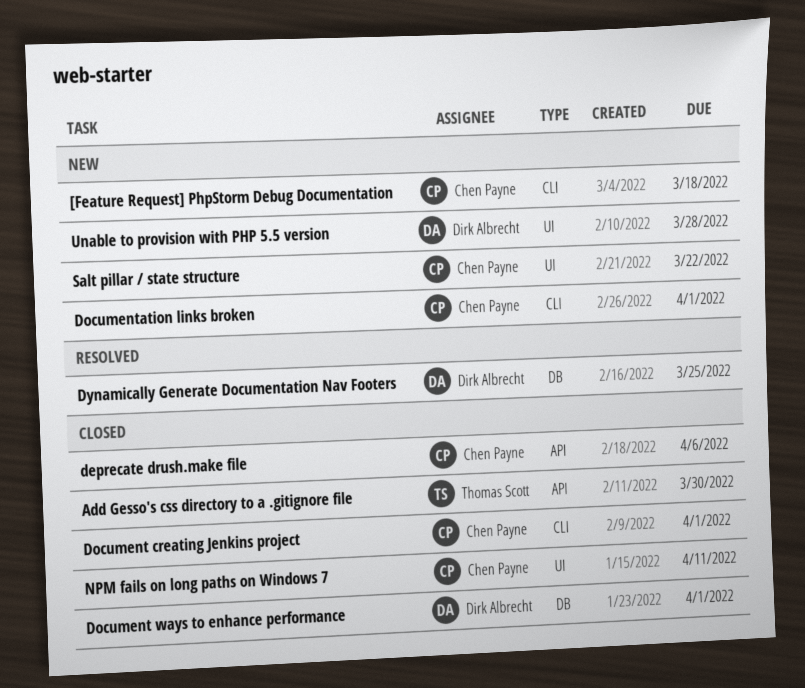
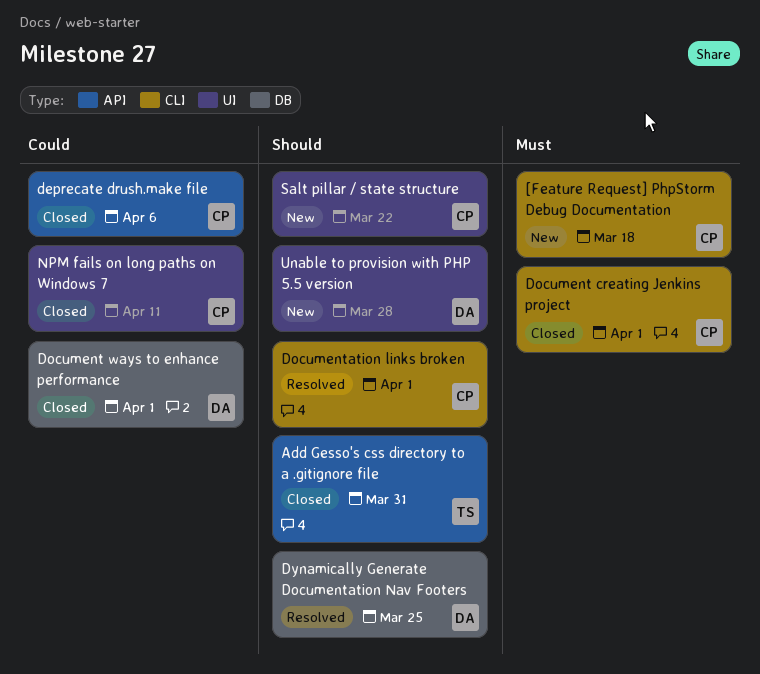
Add Gesso's css directory to a .gitignore file, due: Mar 30 -> Mar 31
Documentation links broken, status: New -> Resolved

